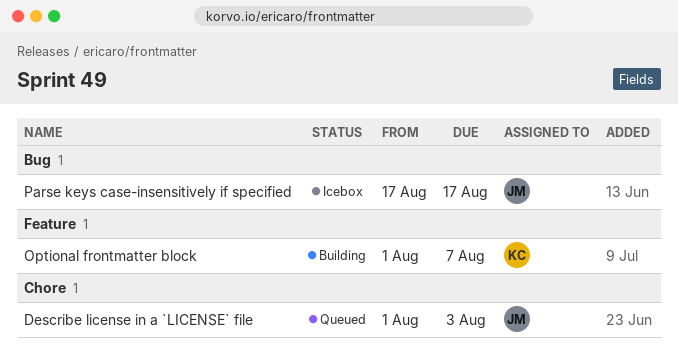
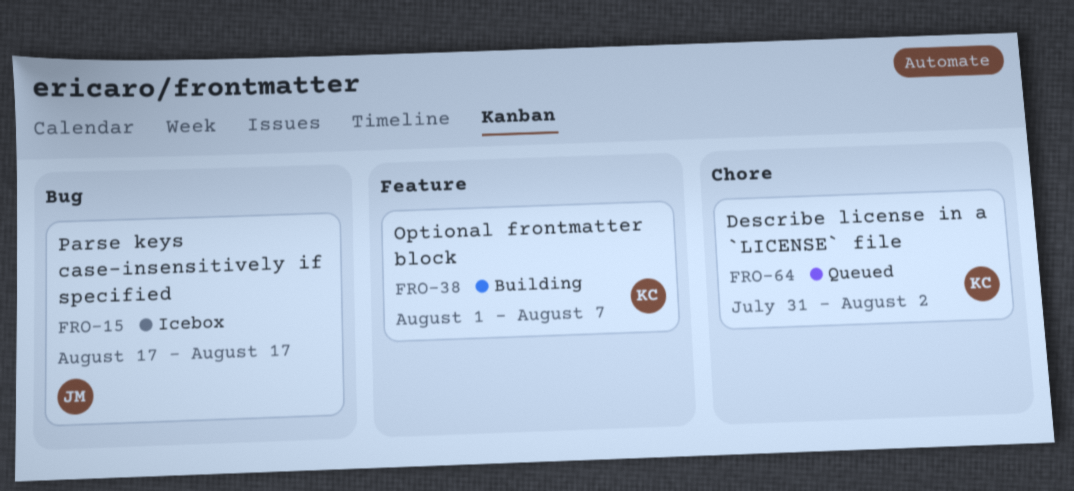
Describe license in a `LICENSE` file, owner: JM -> KC
Describe license in a `LICENSE` file, start: Aug 1 -> Jul 31
Describe license in a `LICENSE` file, due: Aug 3 -> Aug 2

